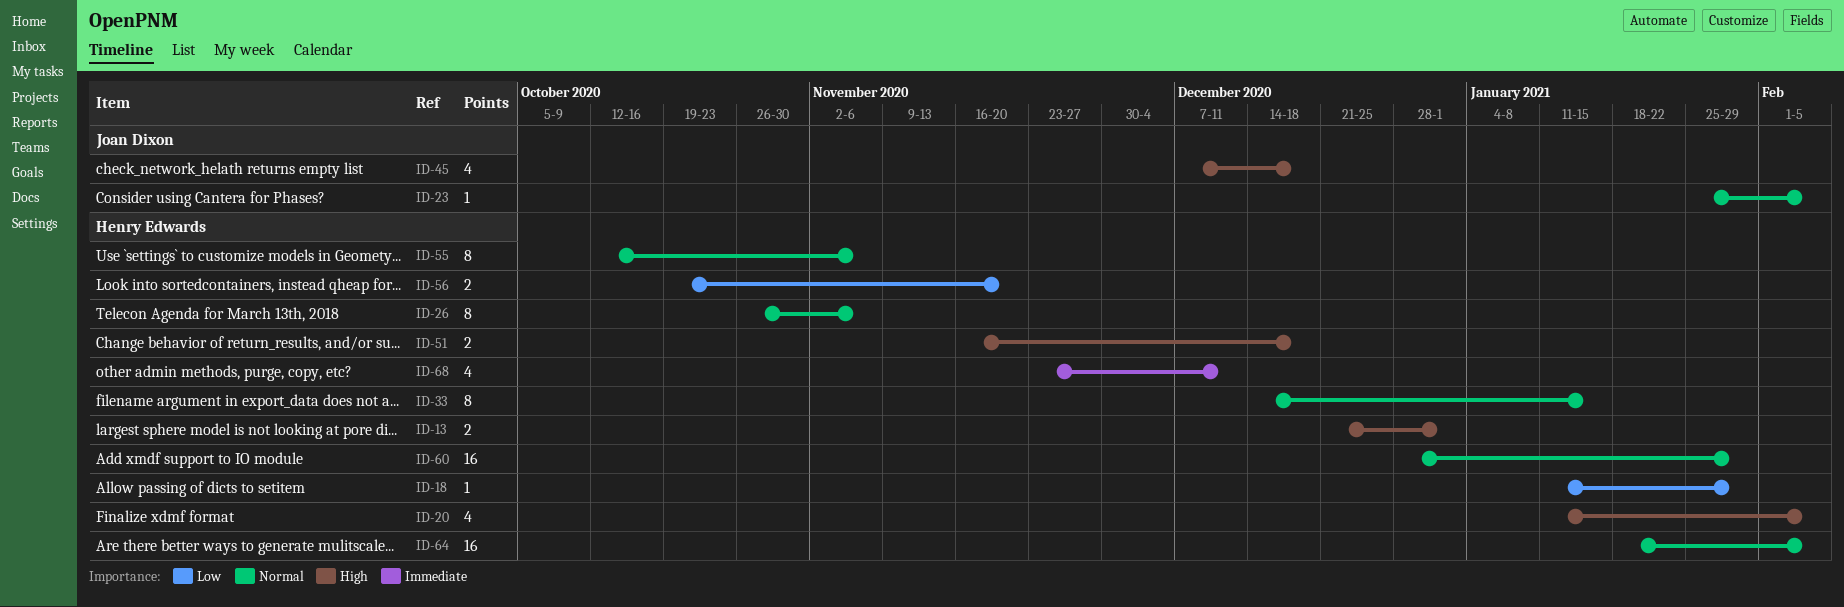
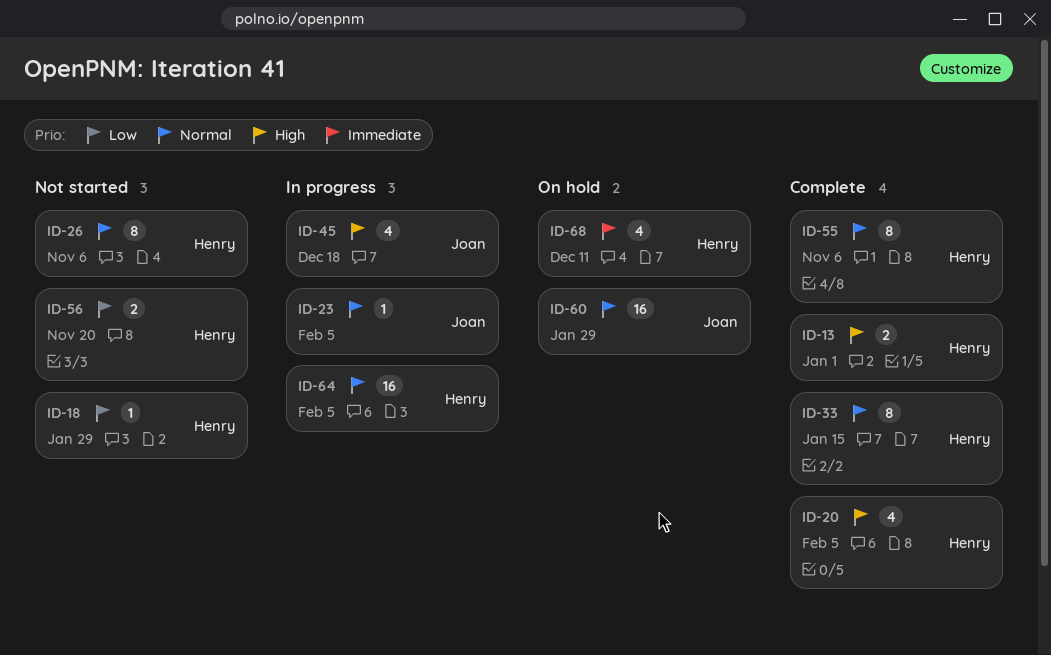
ID-51: present -> none
ID-60, owner: Henry Edwards -> Joan Dixon

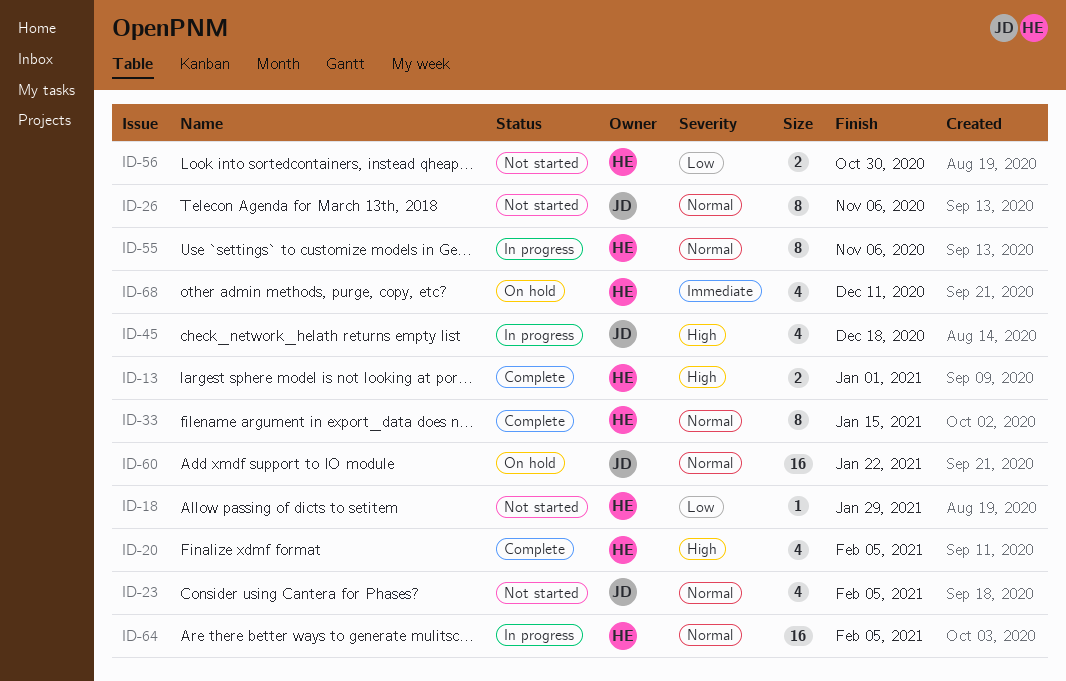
ID-23, status: In progress -> Not started
ID-23, estimate: 1 -> 4
ID-26, owner: Henry -> Joan
ID-55, status: Complete -> In progress
ID-56, due: Nov 20 -> Oct 30
ID-60, due: Jan 29 -> Jan 22

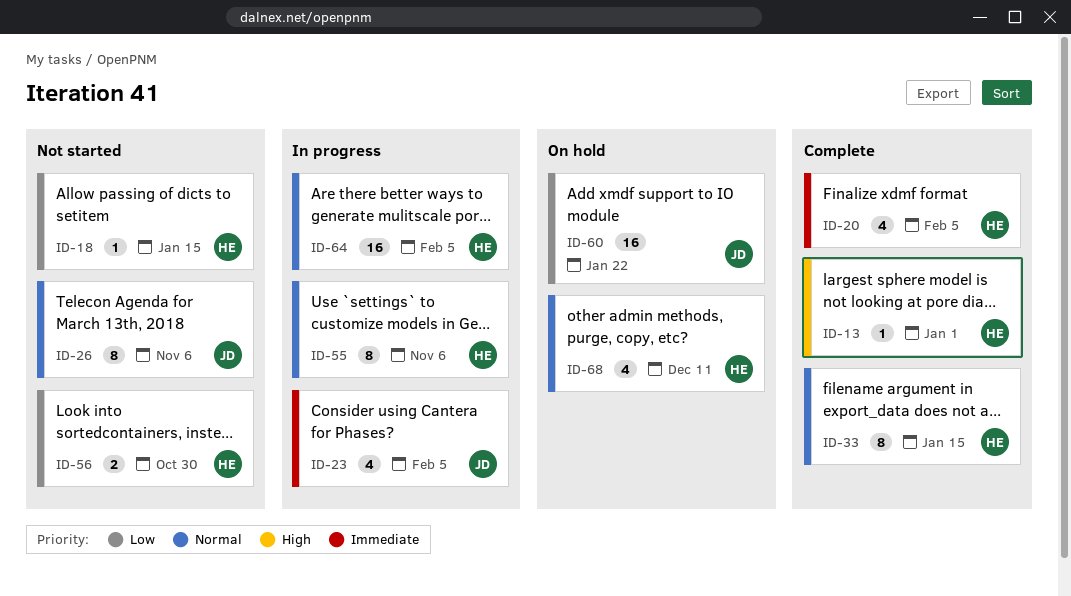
ID-13, estimate: 2 -> 1
ID-18, due: Jan 29 -> Jan 15
ID-20, priority: High -> Immediate
ID-23, status: Not started -> In progress
ID-23, priority: Normal -> Immediate
ID-45: present -> none
ID-60, priority: Normal -> Low
ID-68, priority: Immediate -> Normal

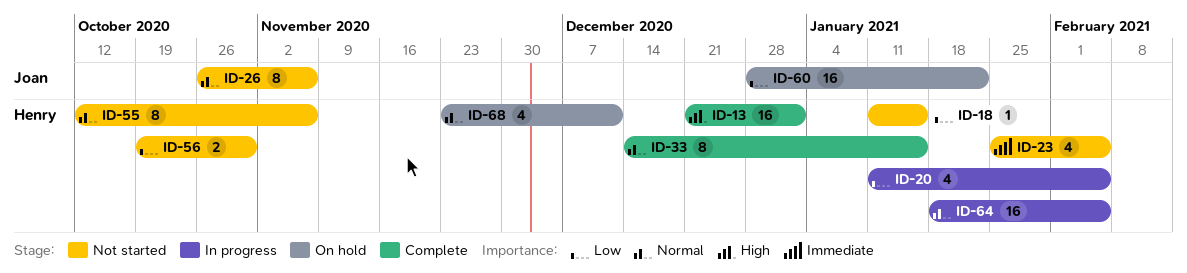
ID-13, estimate: 1 -> 16
ID-20, status: Complete -> In progress
ID-20, priority: Immediate -> Low
ID-23, status: In progress -> Not started
ID-23, owner: Joan -> Henry
ID-55, status: In progress -> Not started

